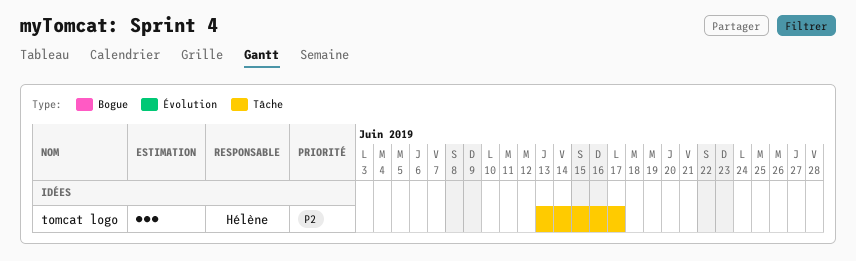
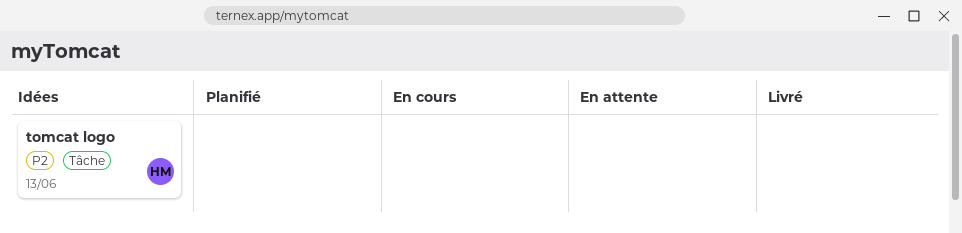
tomcat logo, due: Jun 17 -> Jun 13

